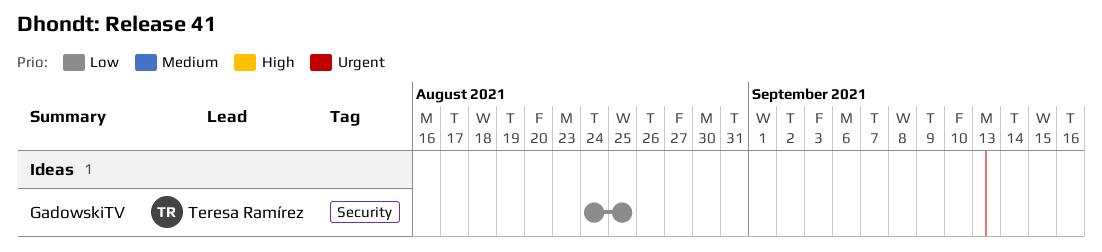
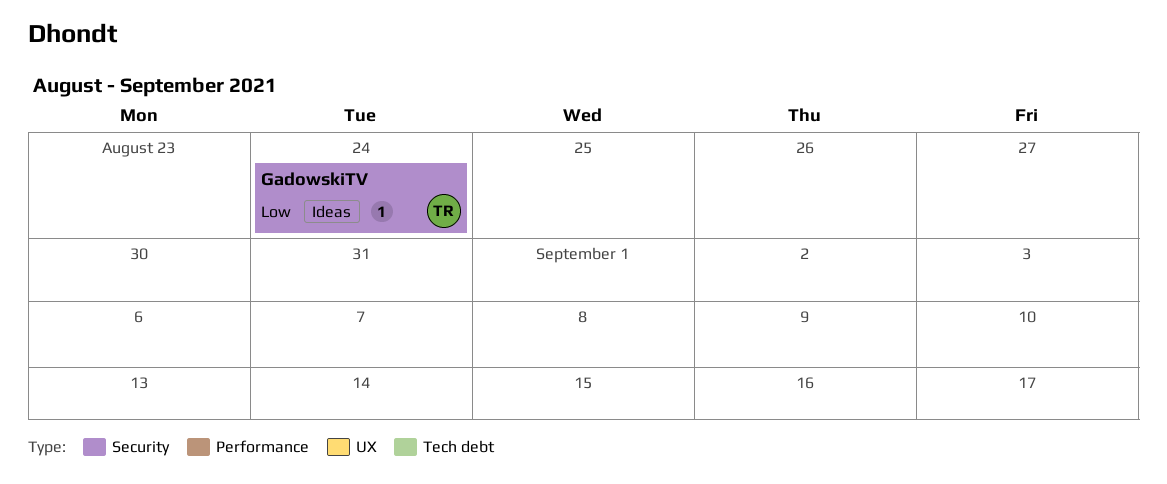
GadowskiTV, due: Aug 25 -> Aug 24

